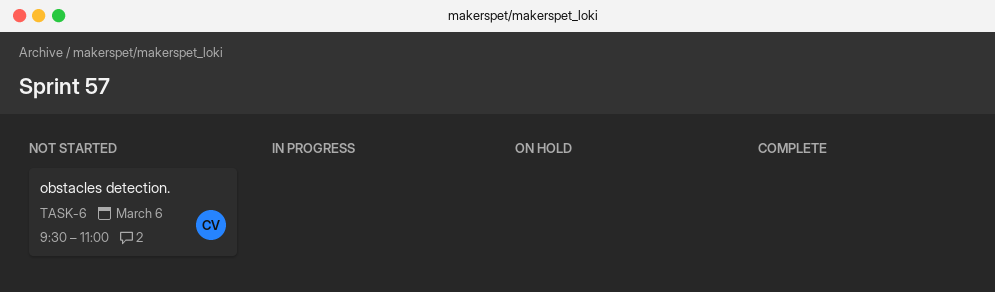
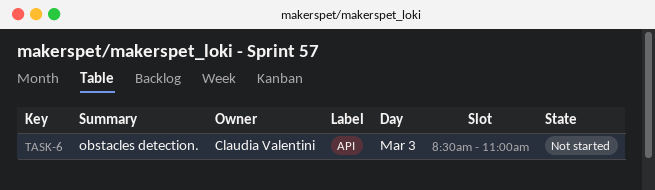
TASK-6, day: Mar 6 -> Mar 3
TASK-6, begins: 09:30 -> 08:30

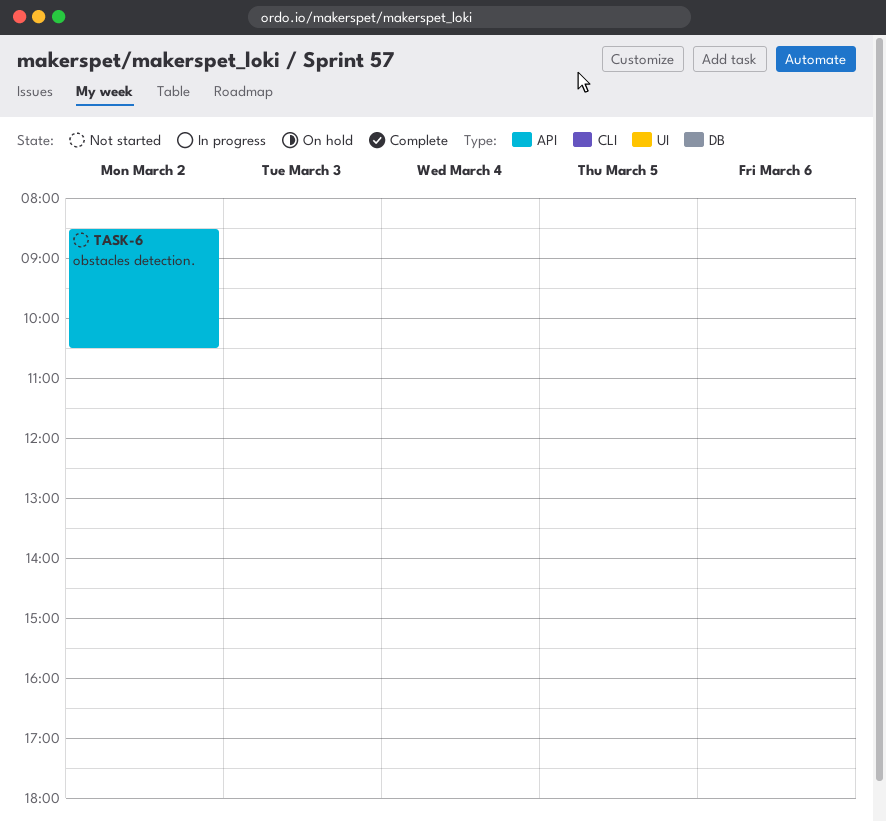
TASK-6, day: Mar 3 -> Mar 2
TASK-6, ends: 11:00 -> 10:30

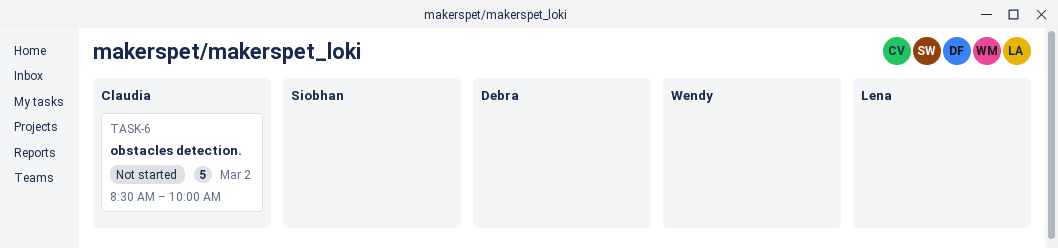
TASK-6, ends: 10:30 -> 10:00

